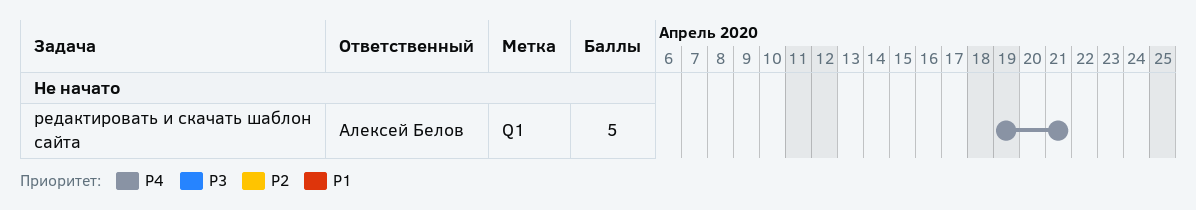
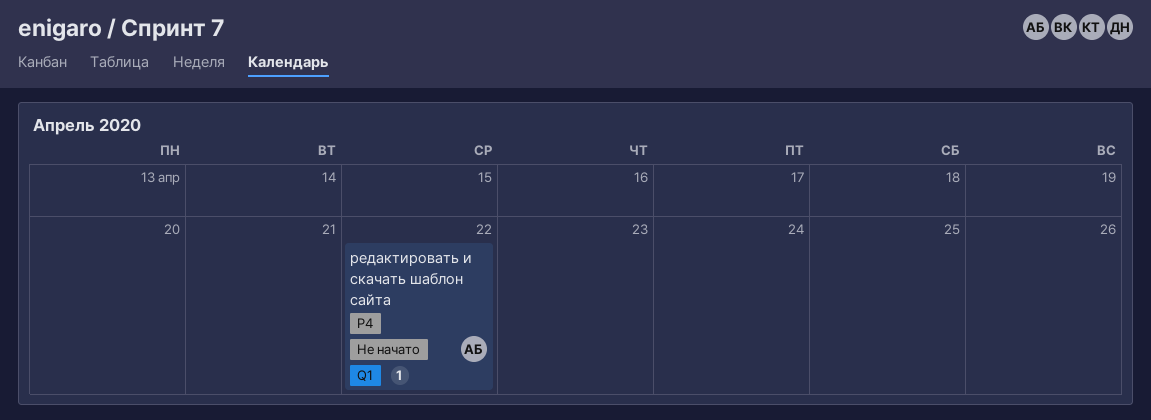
редактировать и скачать шаблон сайта, estimate: 5 -> 1
редактировать и скачать шаблон сайта, due: Apr 21 -> Apr 22

